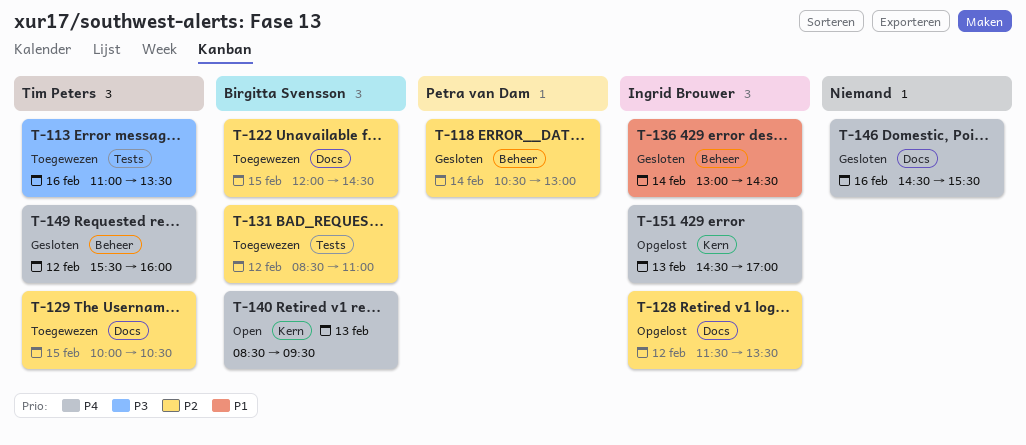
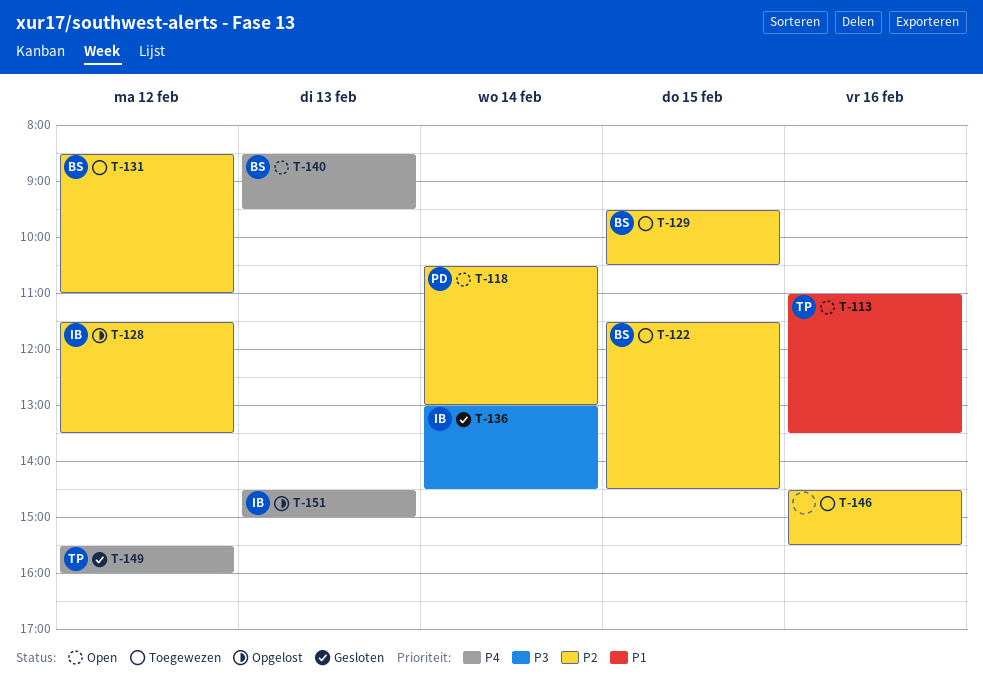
T-113, status: Toegewezen -> Open
T-113, priority: P3 -> P1
T-118, status: Gesloten -> Open
T-122, begins: 12:00 -> 11:30
T-129, owner: Tim Peters -> Birgitta Svensson
T-129, begins: 10:00 -> 09:30
T-136, priority: P1 -> P3
T-146, status: Gesloten -> Toegewezen
T-146, priority: P4 -> P2
T-151, ends: 17:00 -> 15:00

